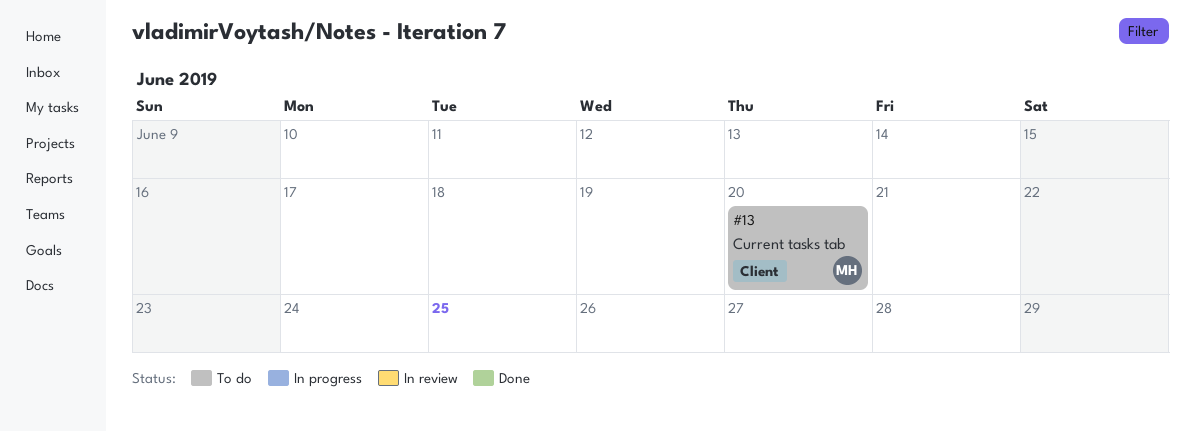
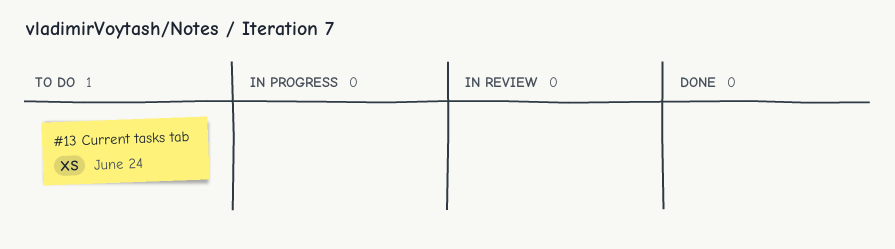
#13, due: Jun 20 -> Jun 24

